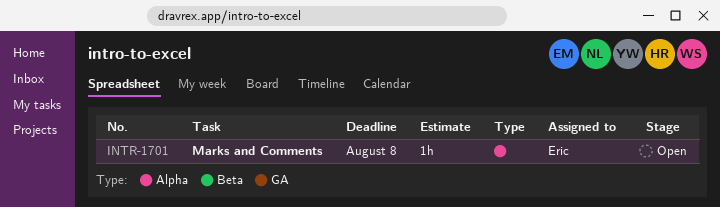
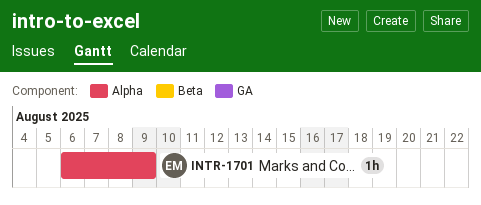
INTR-1701, due: Aug 8 -> Aug 9

